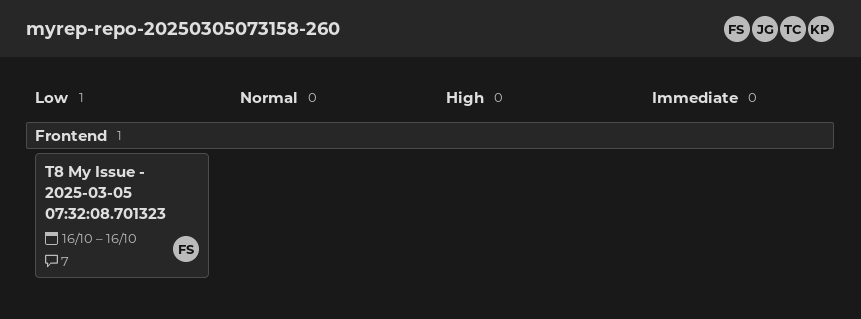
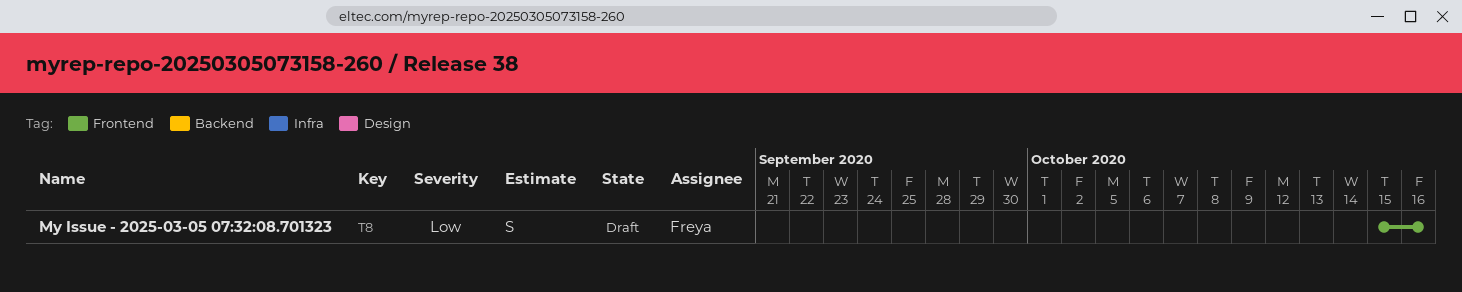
T8, start: Oct 16 -> Oct 15

